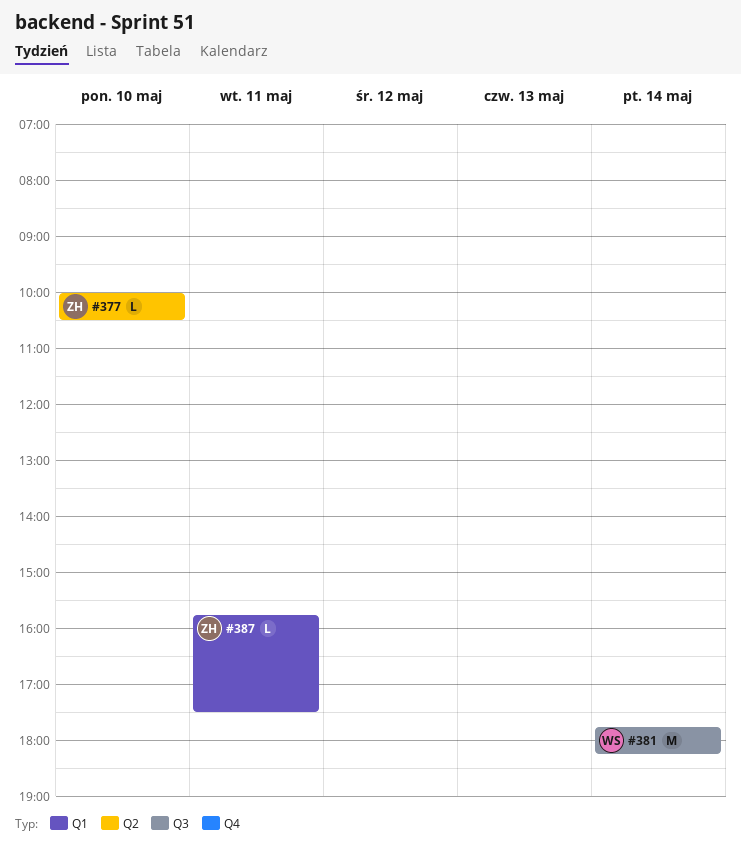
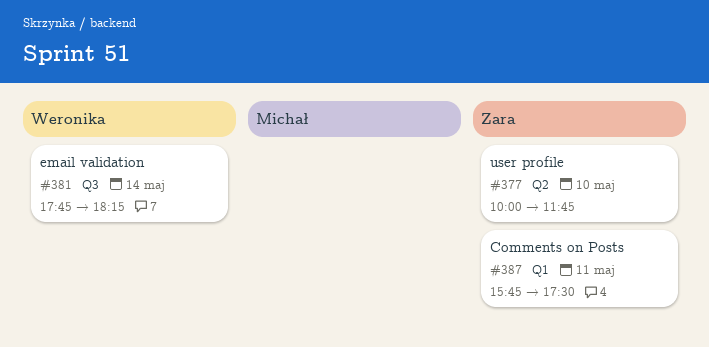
#377, ends: 10:30 -> 11:45

